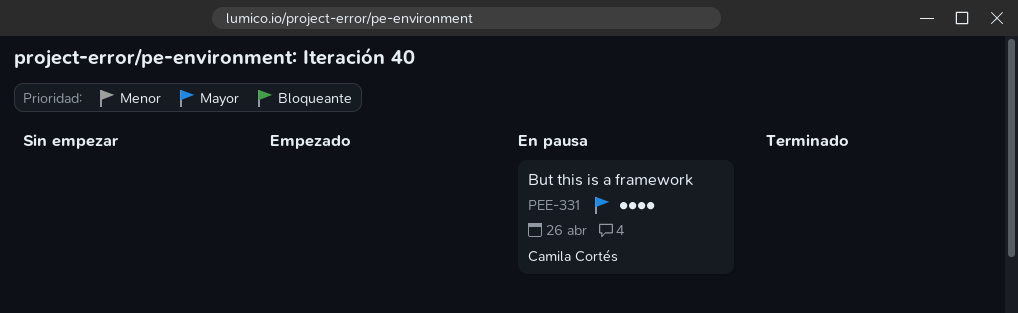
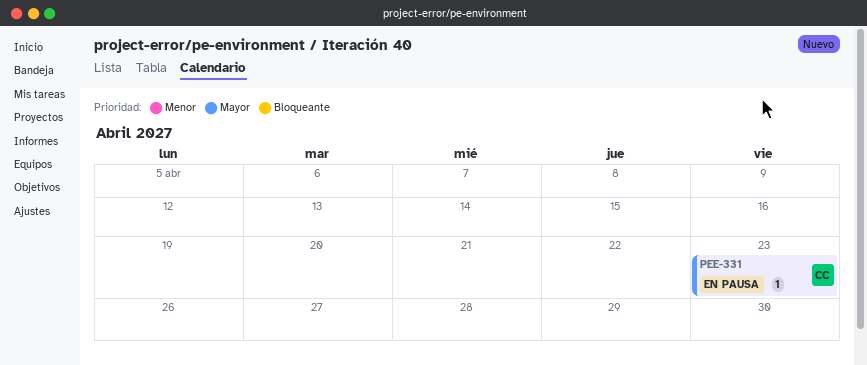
PEE-331, estimate: 4 -> 1
PEE-331, due: Apr 26 -> Apr 23

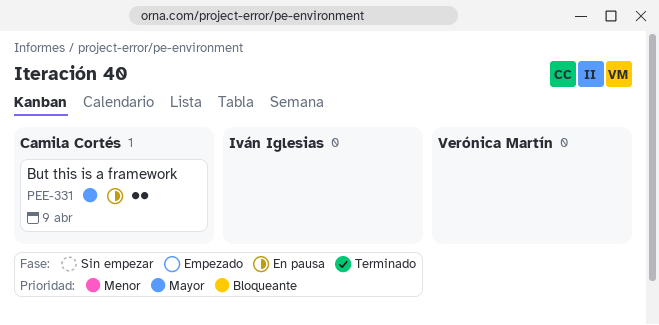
PEE-331, estimate: 1 -> 2
PEE-331, due: Apr 23 -> Apr 9

